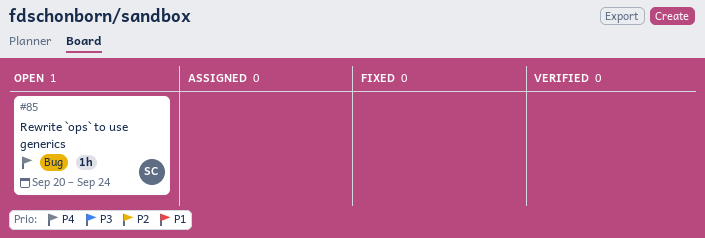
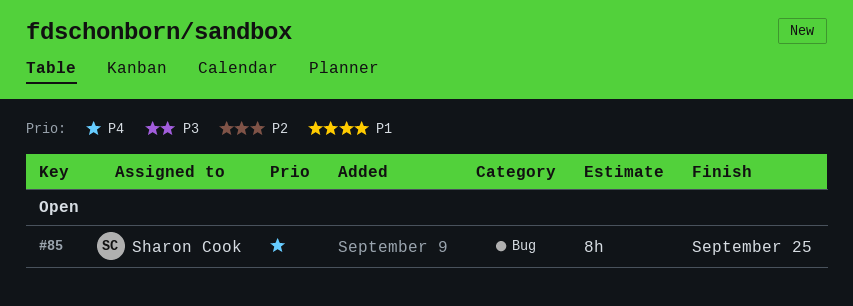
#85, estimate: 1h -> 8h
#85, due: Sep 24 -> Sep 25

